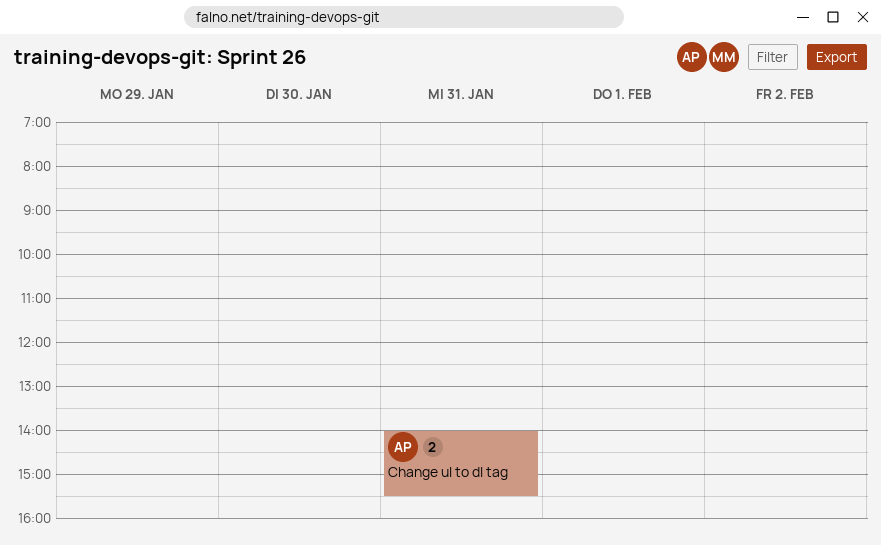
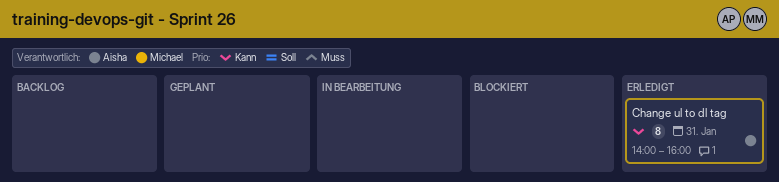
Change ul to dl tag, estimate: 2 -> 8
Change ul to dl tag, ends: 15:30 -> 16:00

